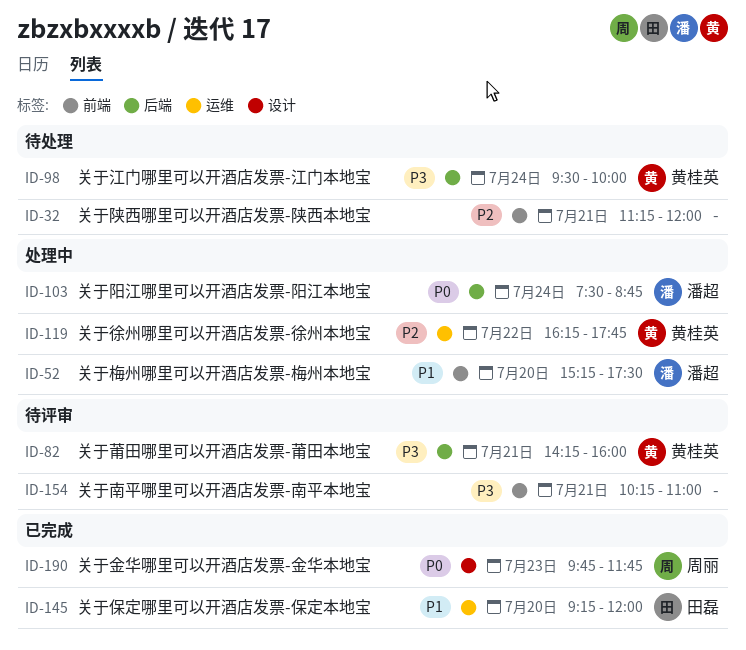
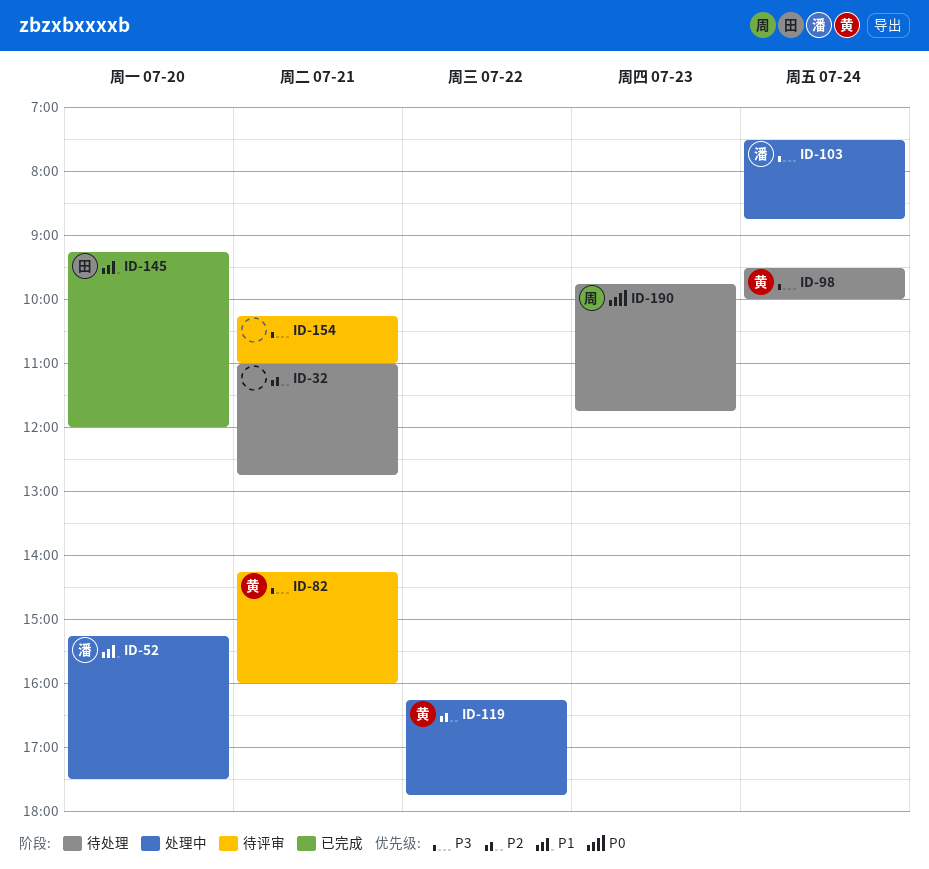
ID-32, begins: 11:15 -> 11:00
ID-32, ends: 12:00 -> 12:45
ID-103, priority: P0 -> P3
ID-190, status: 已完成 -> 待处理

